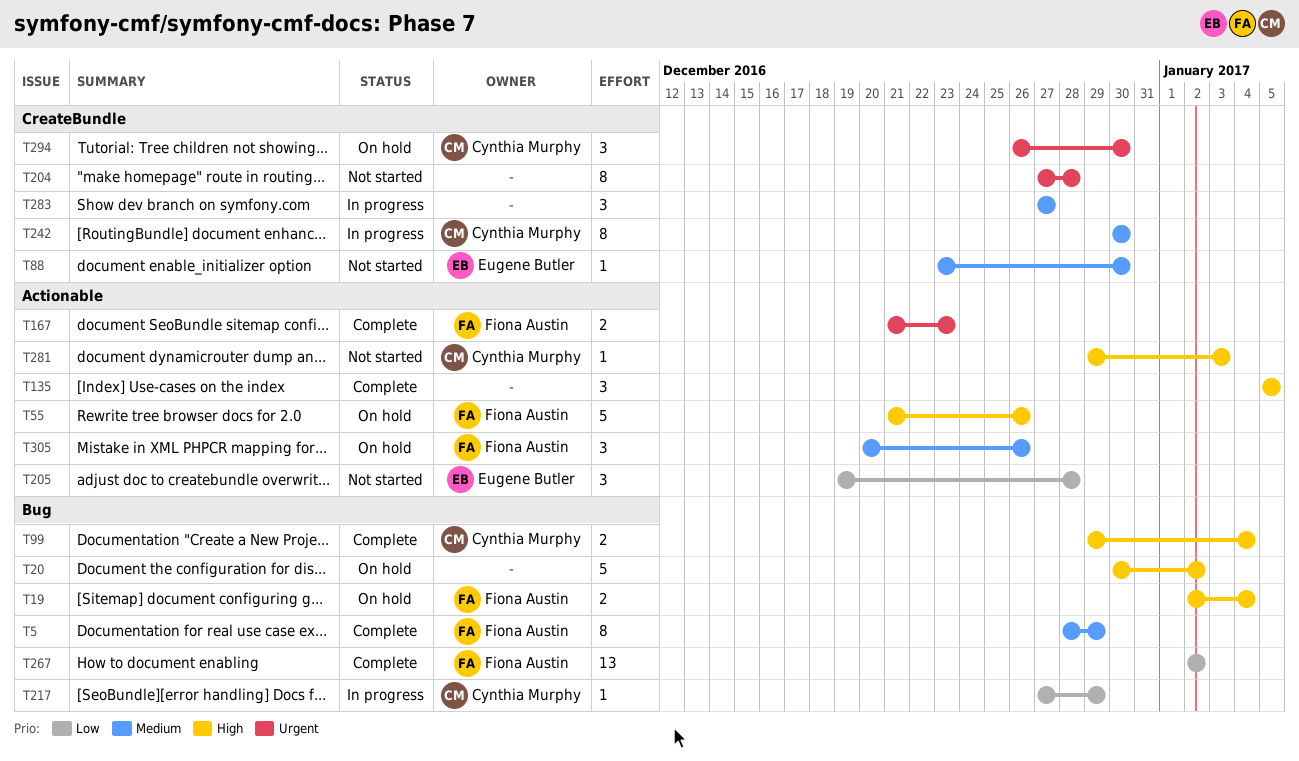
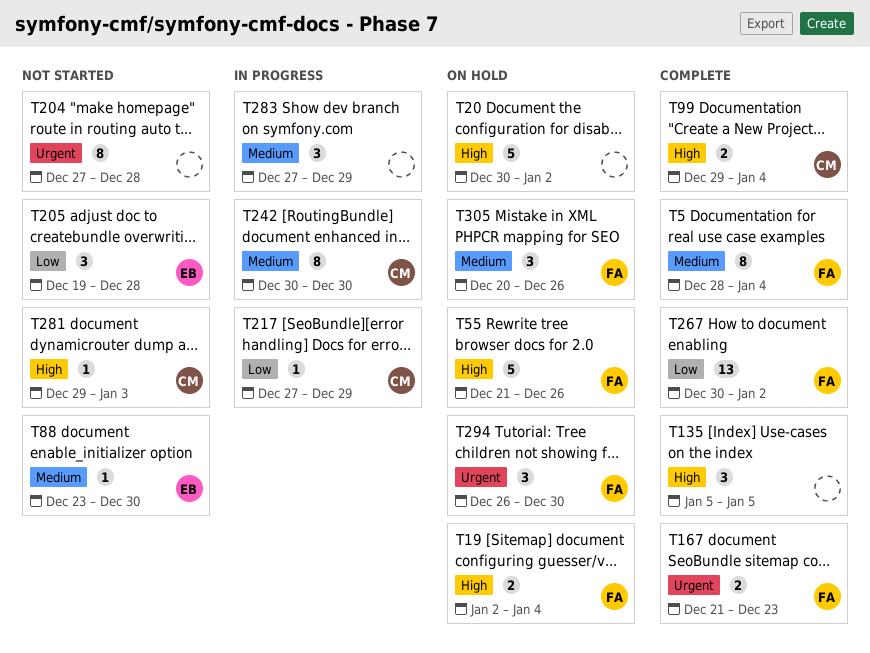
T5, due: Dec 29 -> Jan 4
T267, start: Jan 2 -> Dec 30
T283, due: Dec 27 -> Dec 29
T294, owner: Cynthia Murphy -> Fiona Austin

